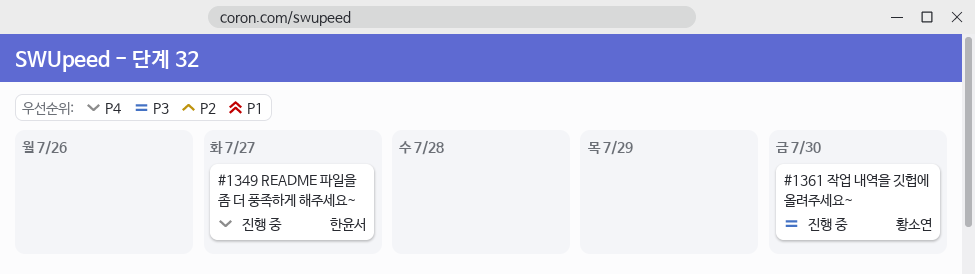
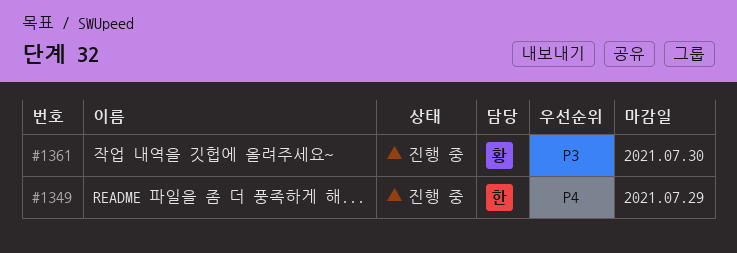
#1349, due: Jul 27 -> Jul 29

